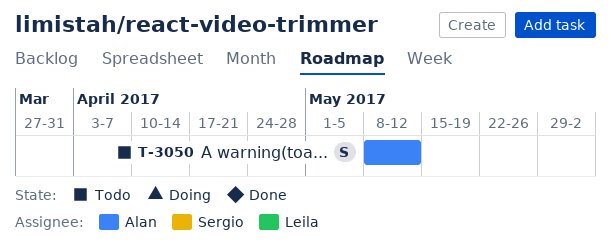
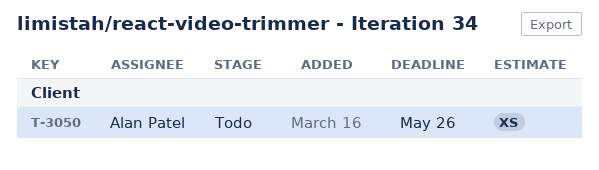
T-3050, estimate: S -> XS
T-3050, due: May 12 -> May 26

